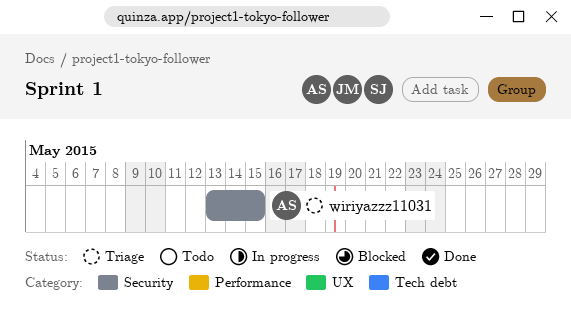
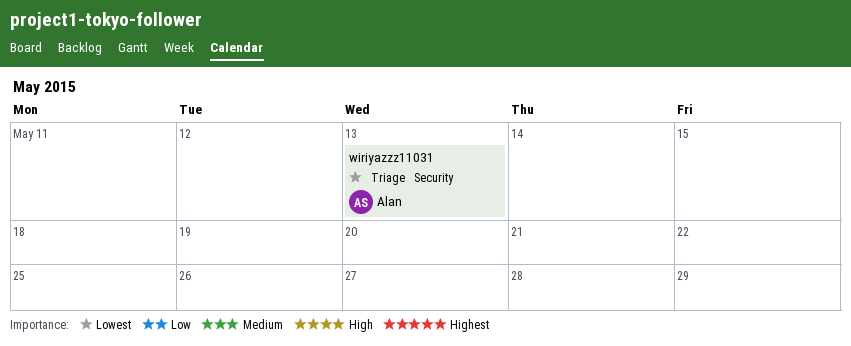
wiriyazzz11031, due: May 15 -> May 13

